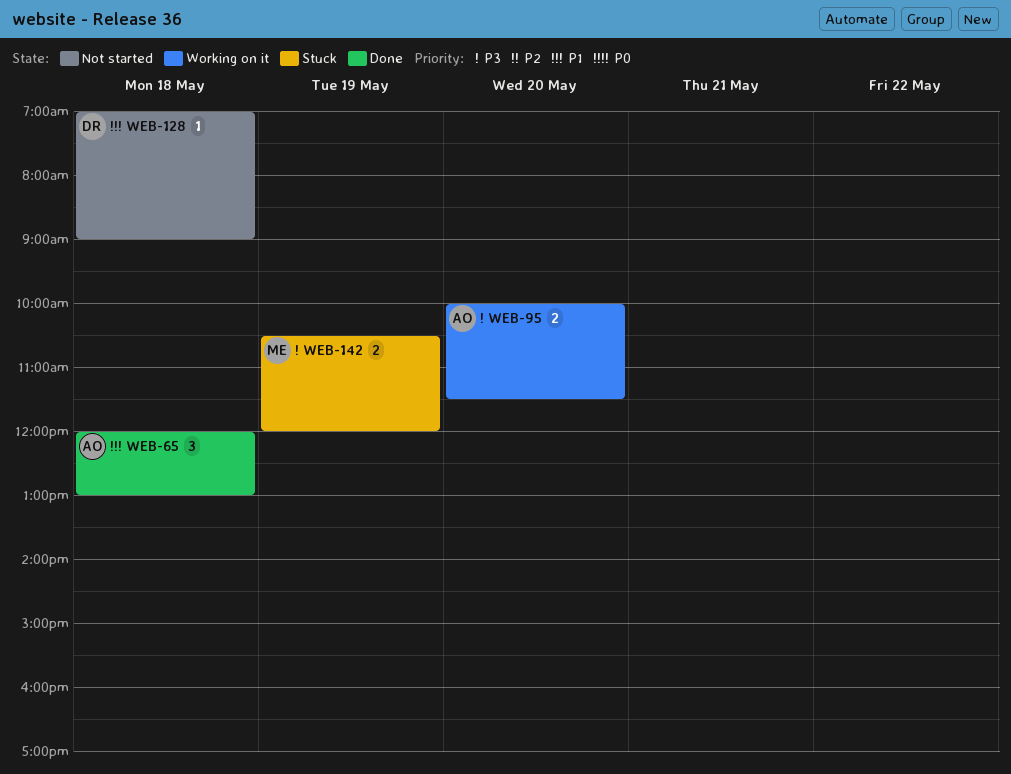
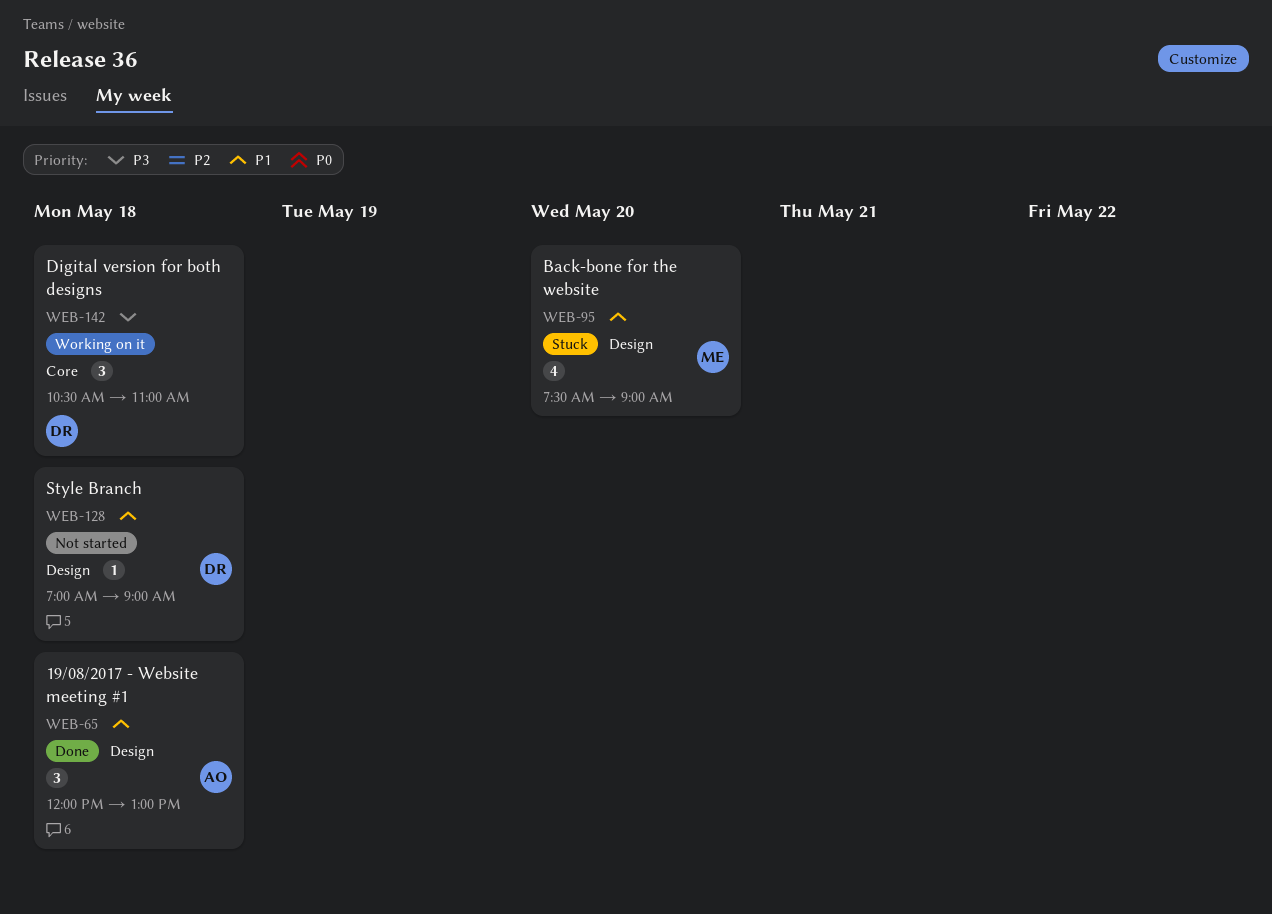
WEB-95, status: Working on it -> Stuck
WEB-95, owner: AO -> ME
WEB-95, priority: P3 -> P1
WEB-95, estimate: 2 -> 4
WEB-95, begins: 10:00 -> 07:30
WEB-95, ends: 11:30 -> 09:00
WEB-142, status: Stuck -> Working on it
WEB-142, owner: ME -> DR
WEB-142, estimate: 2 -> 3
WEB-142, day: May 19 -> May 18
WEB-142, ends: 12:00 -> 11:00

